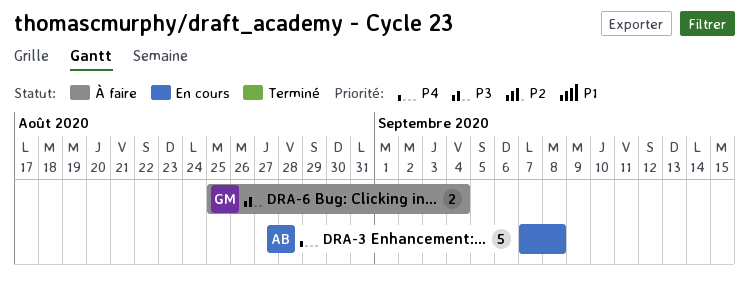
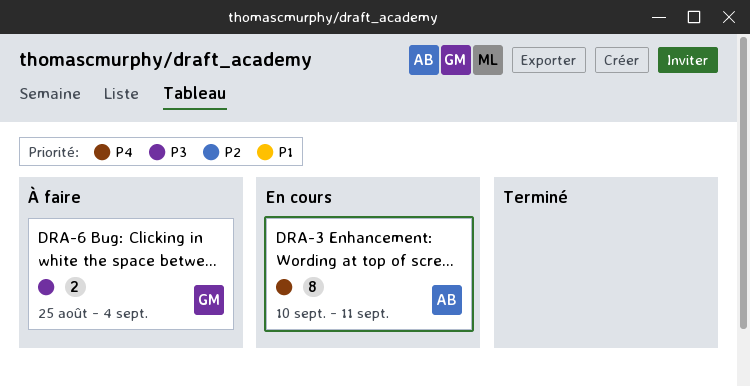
DRA-3, estimate: 5 -> 8
DRA-3, start: Sep 7 -> Sep 10
DRA-3, due: Sep 8 -> Sep 11

